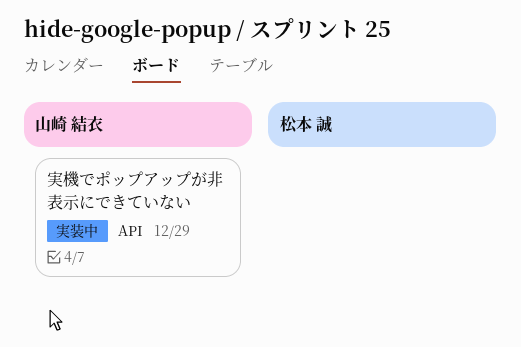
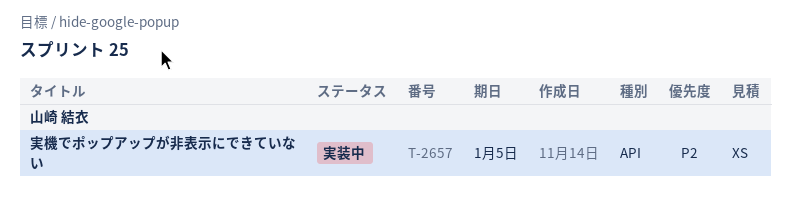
実機でポップアップが非表示にできていない, due: Dec 29 -> Jan 5

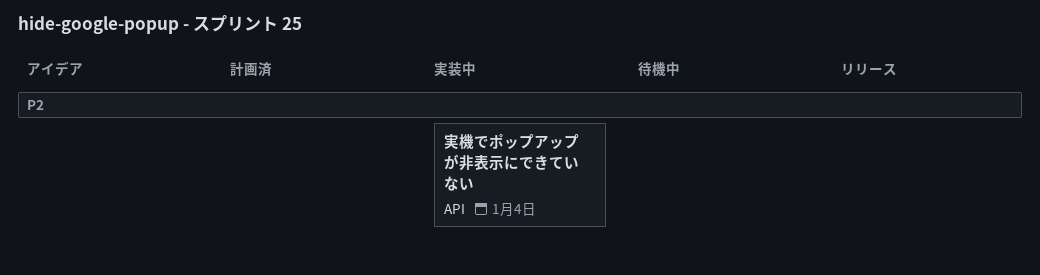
実機でポップアップが非表示にできていない, due: Jan 5 -> Jan 4

